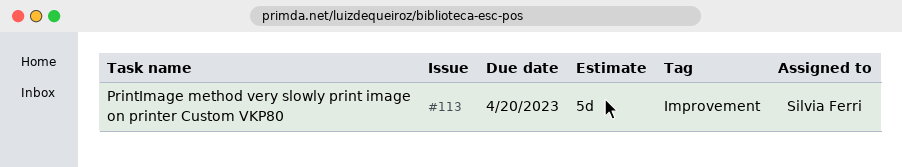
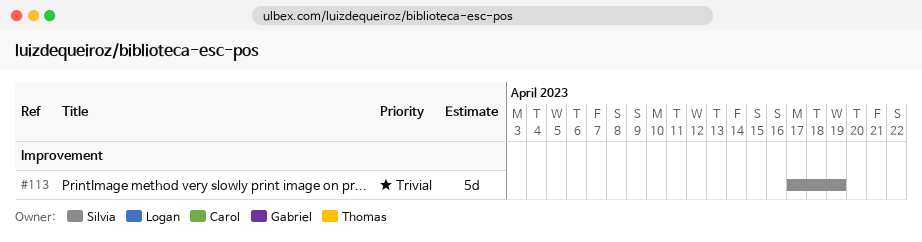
#113, due: Apr 20 -> Apr 19

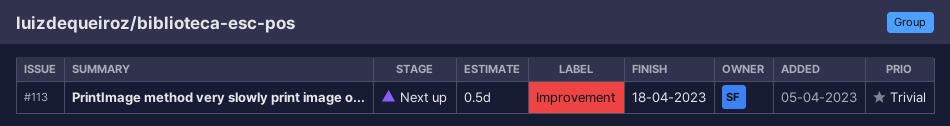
#113, estimate: 5d -> 0.5d
#113, due: Apr 19 -> Apr 18

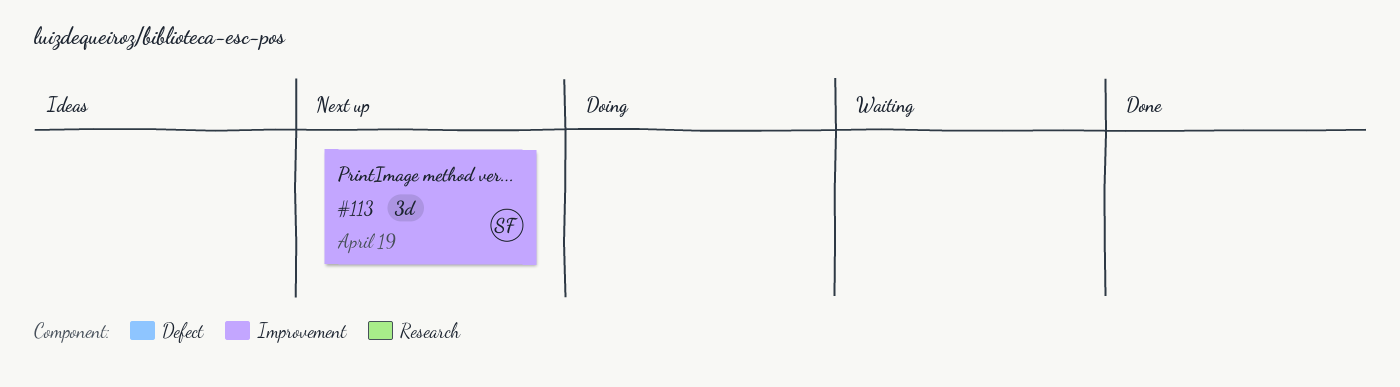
#113, estimate: 0.5d -> 3d
#113, due: Apr 18 -> Apr 19

